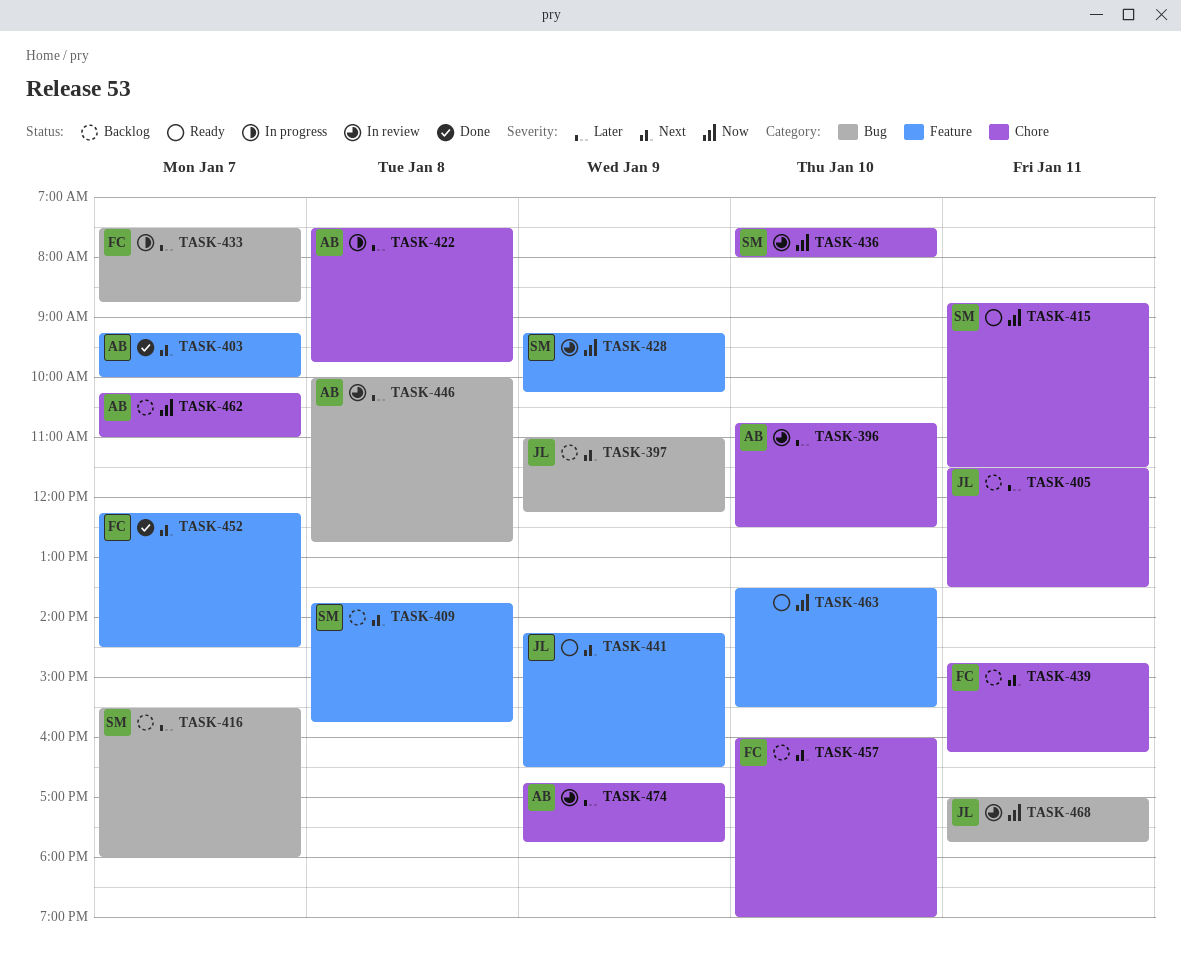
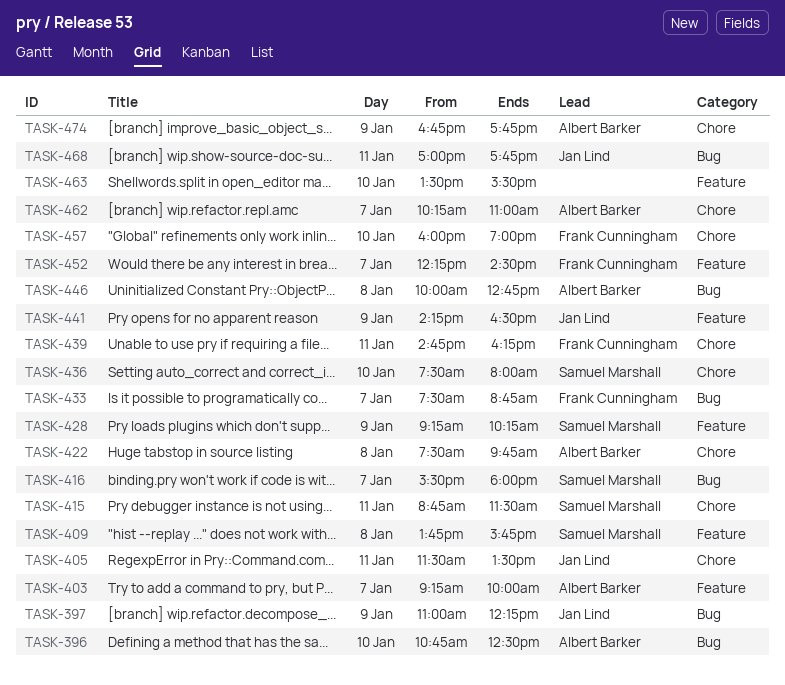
TASK-396, label: Chore -> Bug

